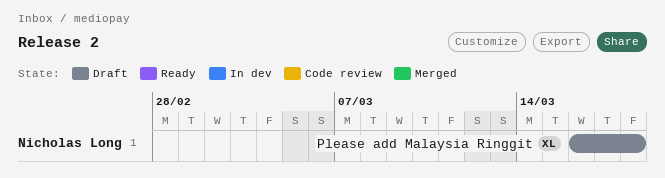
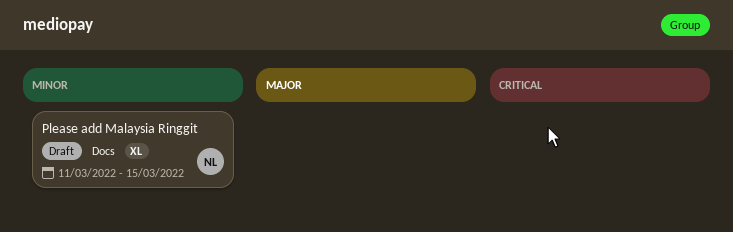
Please add Malaysia Ringgit, start: Mar 16 -> Mar 11
Please add Malaysia Ringgit, due: Mar 18 -> Mar 15

